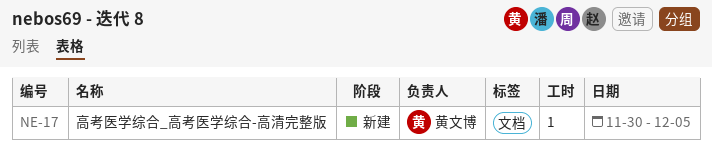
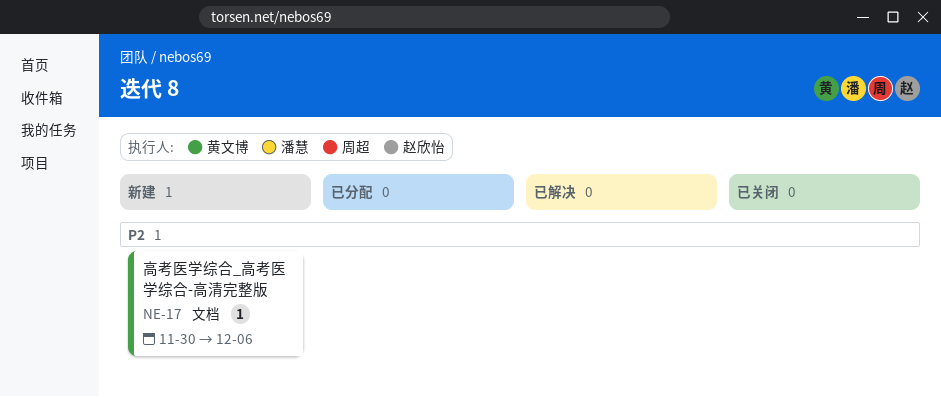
NE-17, due: Dec 5 -> Dec 6

